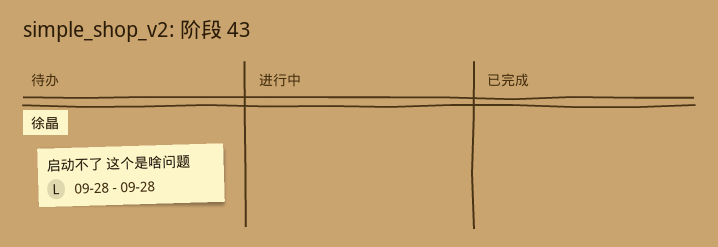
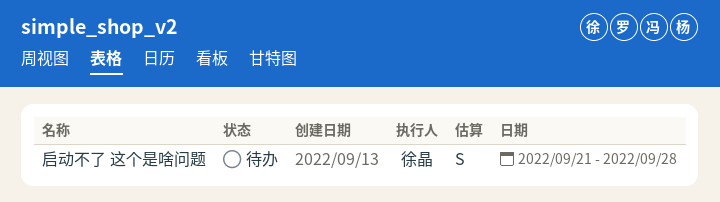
启动不了 这个是啥问题, estimate: L -> S
启动不了 这个是啥问题, start: Sep 28 -> Sep 21

